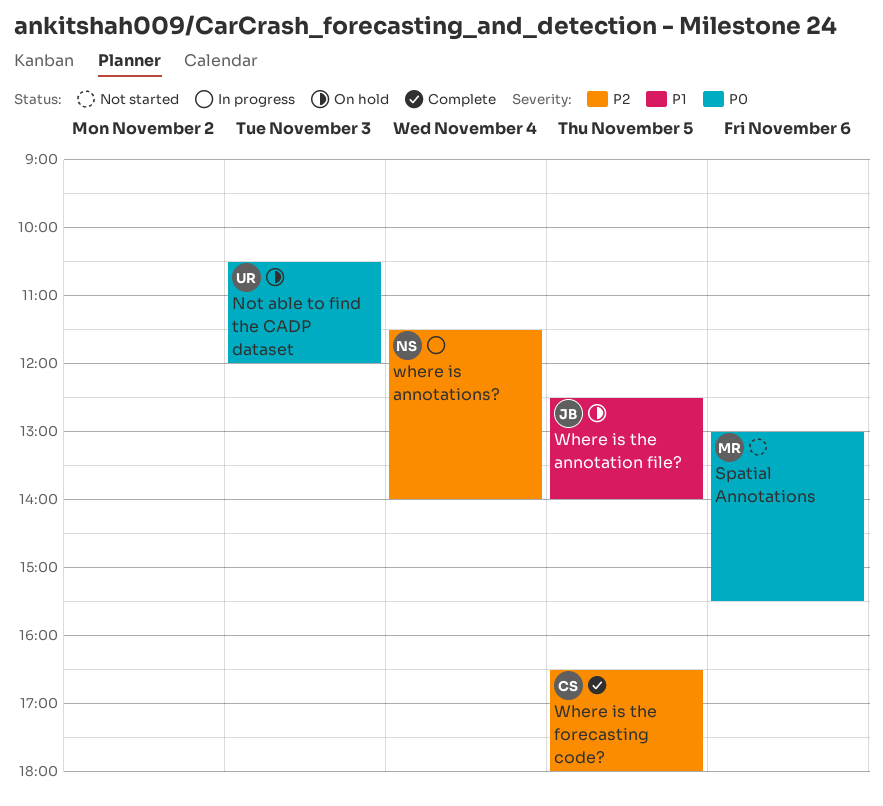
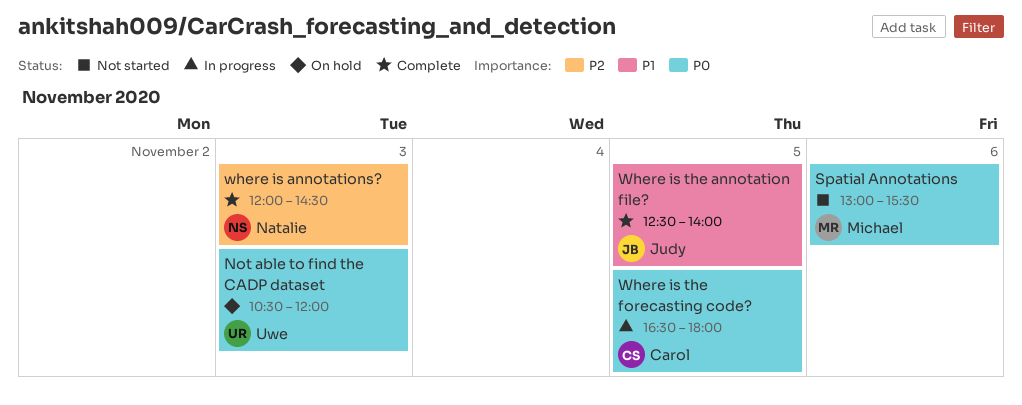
where is annotations?, status: In progress -> Complete
where is annotations?, day: Nov 4 -> Nov 3
where is annotations?, begins: 11:30 -> 12:00
where is annotations?, ends: 14:00 -> 14:30
Where is the annotation file?, status: On hold -> Complete
Where is the forecasting code?, status: Complete -> In progress
Where is the forecasting code?, priority: P2 -> P0

